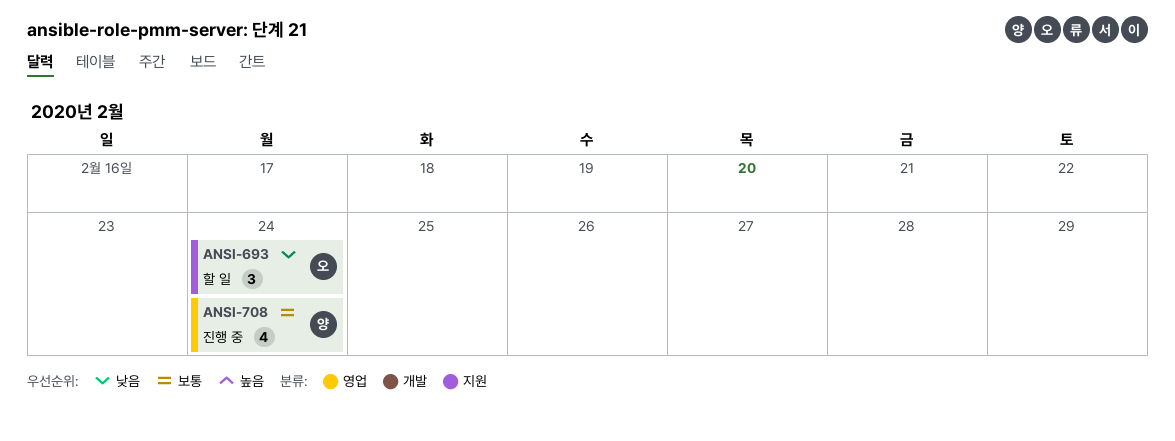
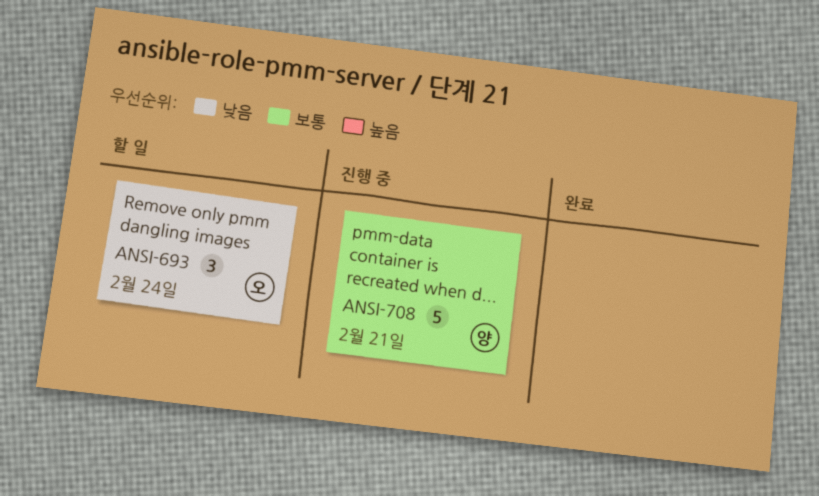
ANSI-708, estimate: 4 -> 5
ANSI-708, due: Feb 24 -> Feb 21

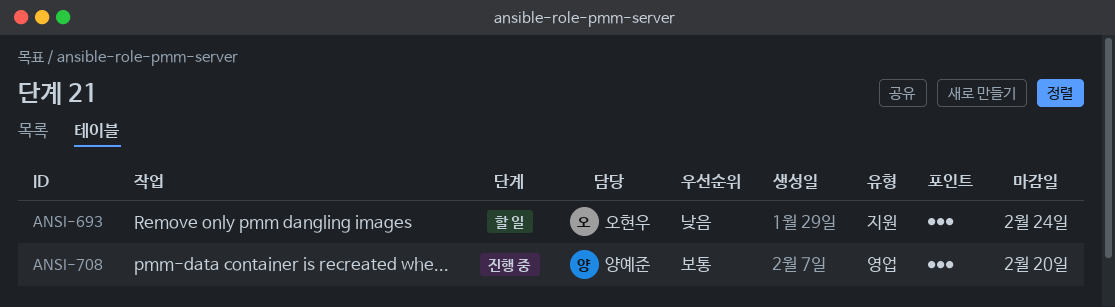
ANSI-708, estimate: 5 -> 3
ANSI-708, due: Feb 21 -> Feb 20

